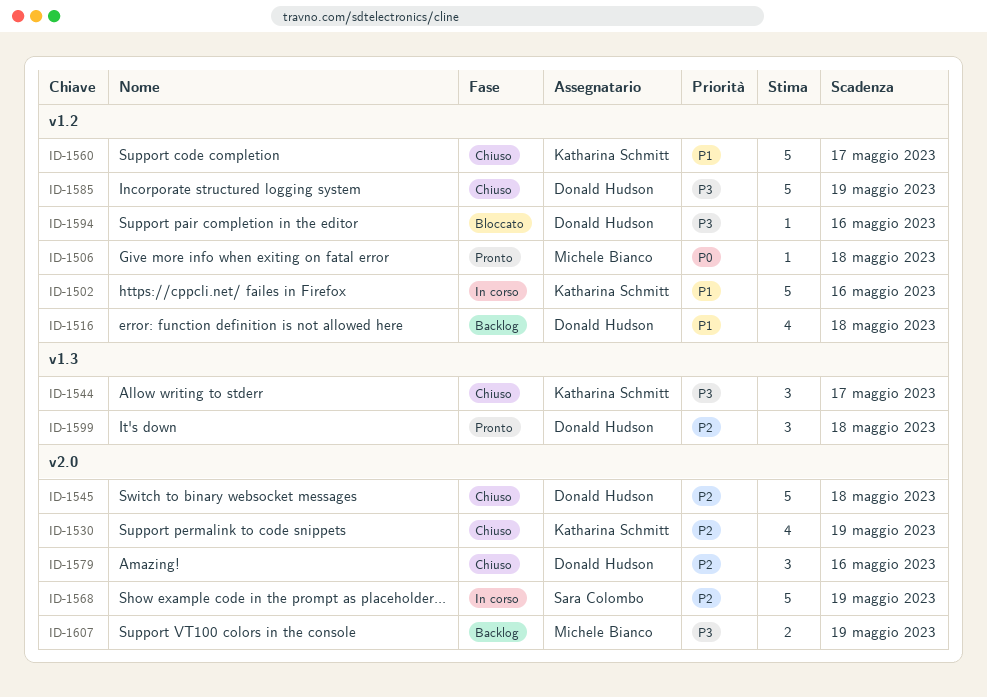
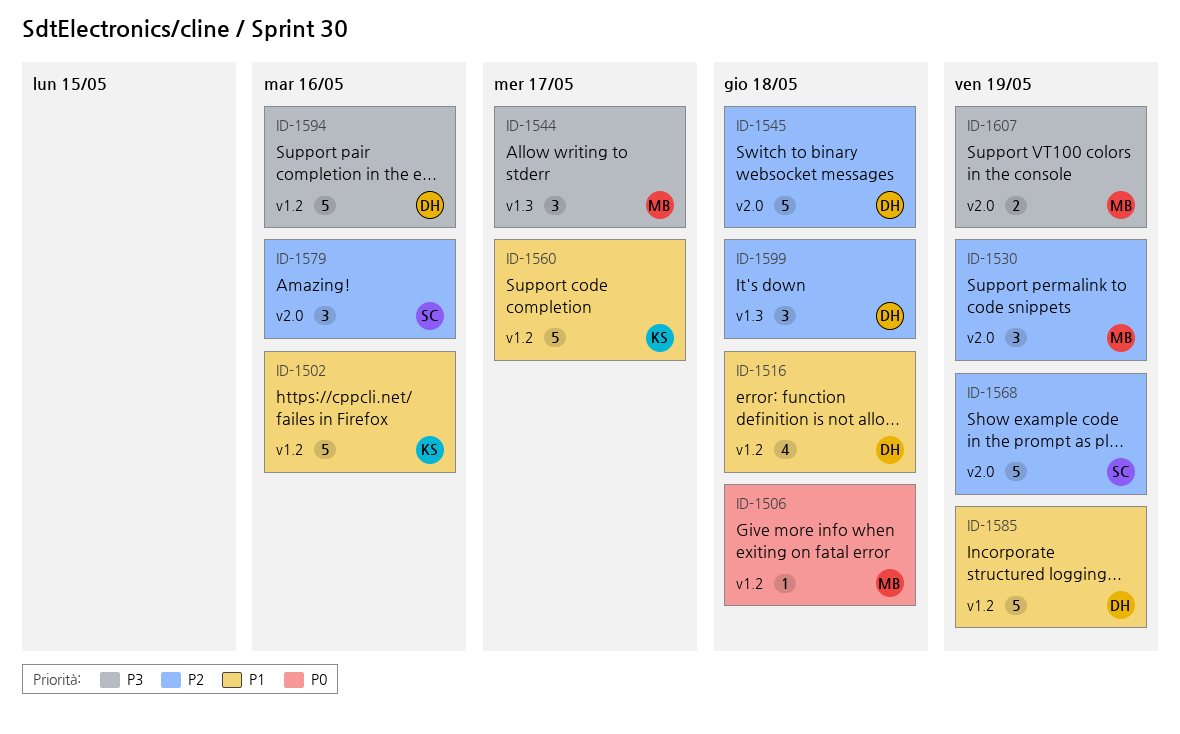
ID-1530, owner: Katharina Schmitt -> Michele Bianco
ID-1530, estimate: 4 -> 3
ID-1544, owner: Katharina Schmitt -> Michele Bianco
ID-1579, owner: Donald Hudson -> Sara Colombo
ID-1585, priority: P3 -> P1
ID-1594, estimate: 1 -> 5

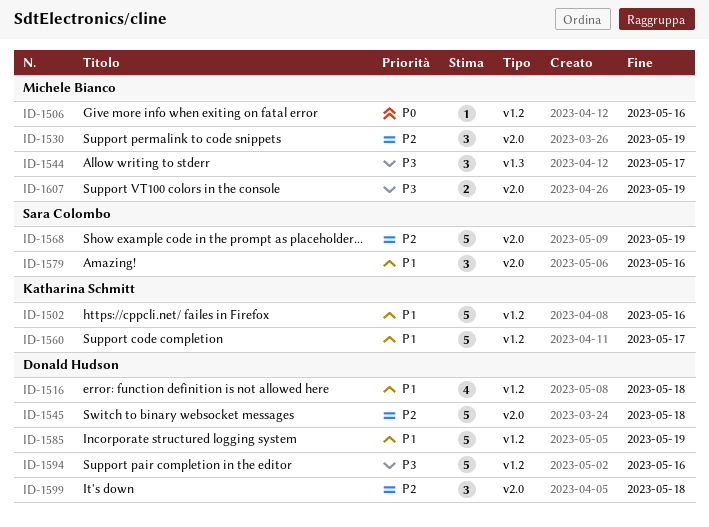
ID-1506, due: May 18 -> May 16
ID-1579, priority: P2 -> P1
ID-1599, label: v1.3 -> v2.0

